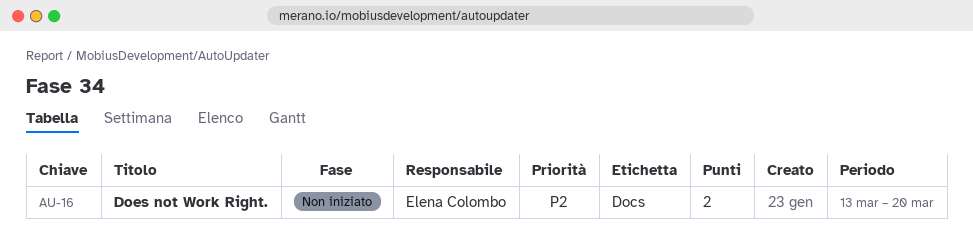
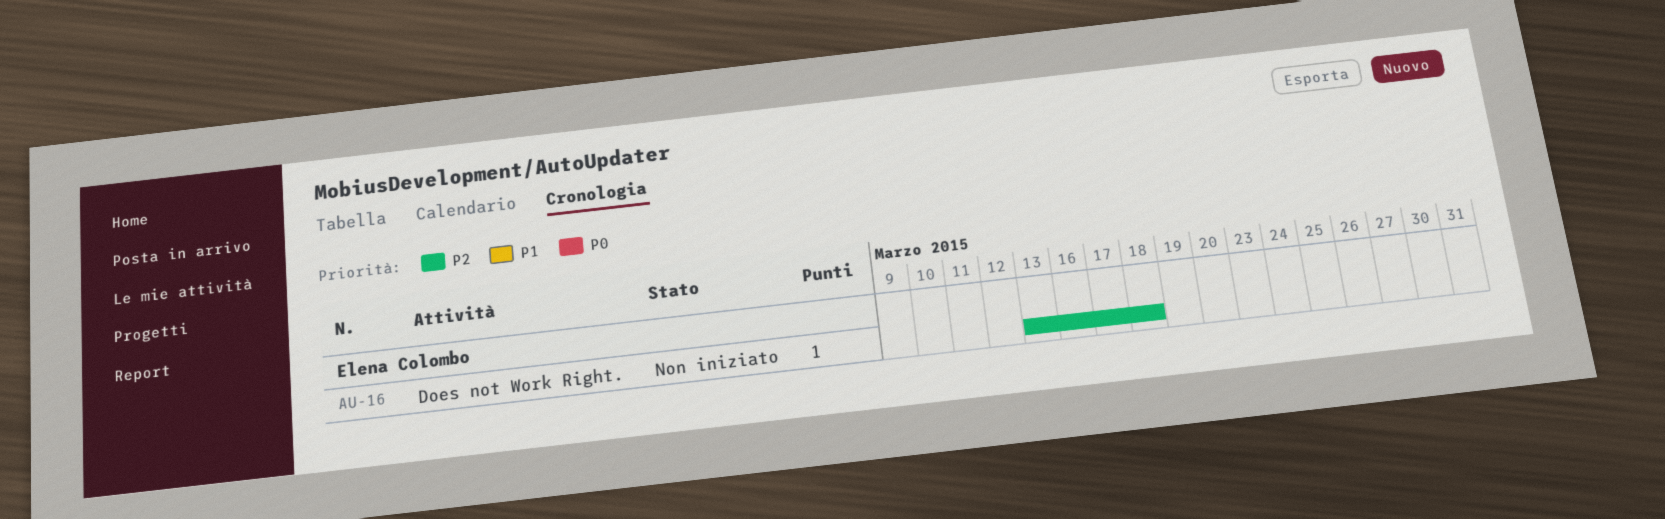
AU-16, estimate: 2 -> 1
AU-16, due: Mar 20 -> Mar 18

